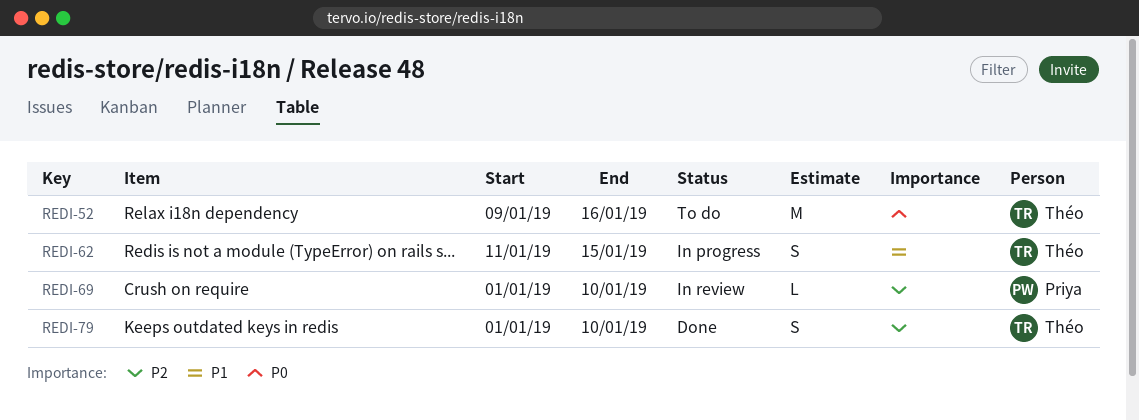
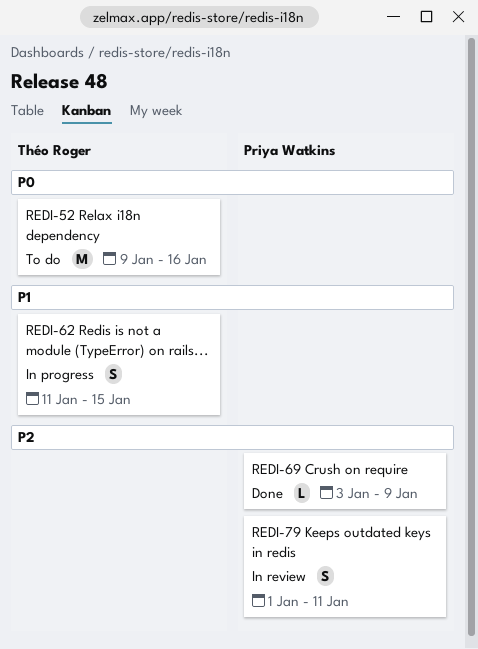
REDI-69, status: In review -> Done
REDI-69, start: Jan 1 -> Jan 3
REDI-69, due: Jan 10 -> Jan 9
REDI-79, status: Done -> In review
REDI-79, owner: Théo Roger -> Priya Watkins
REDI-79, due: Jan 10 -> Jan 11

